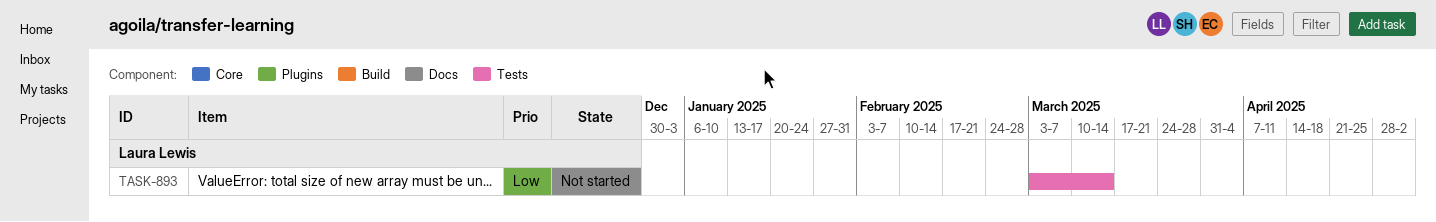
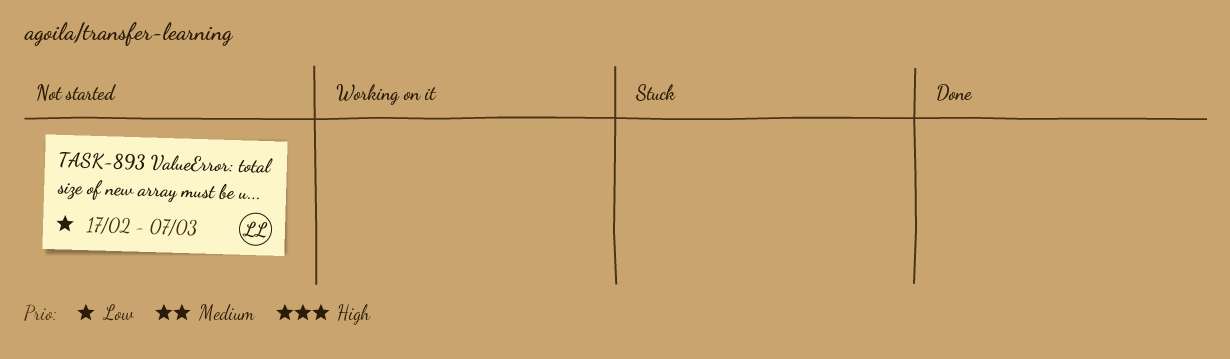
TASK-893, start: Mar 3 -> Feb 17
TASK-893, due: Mar 14 -> Mar 7

